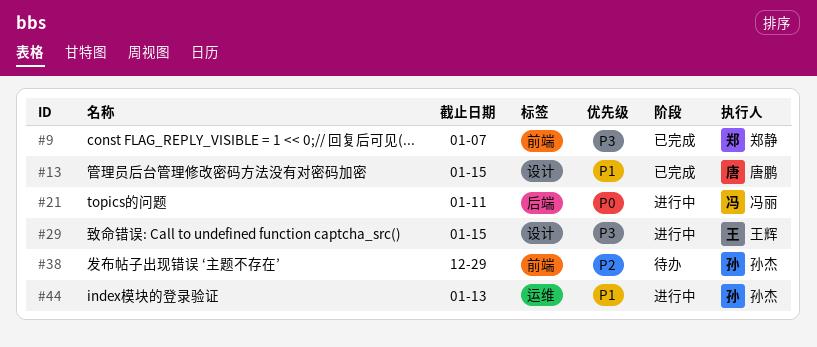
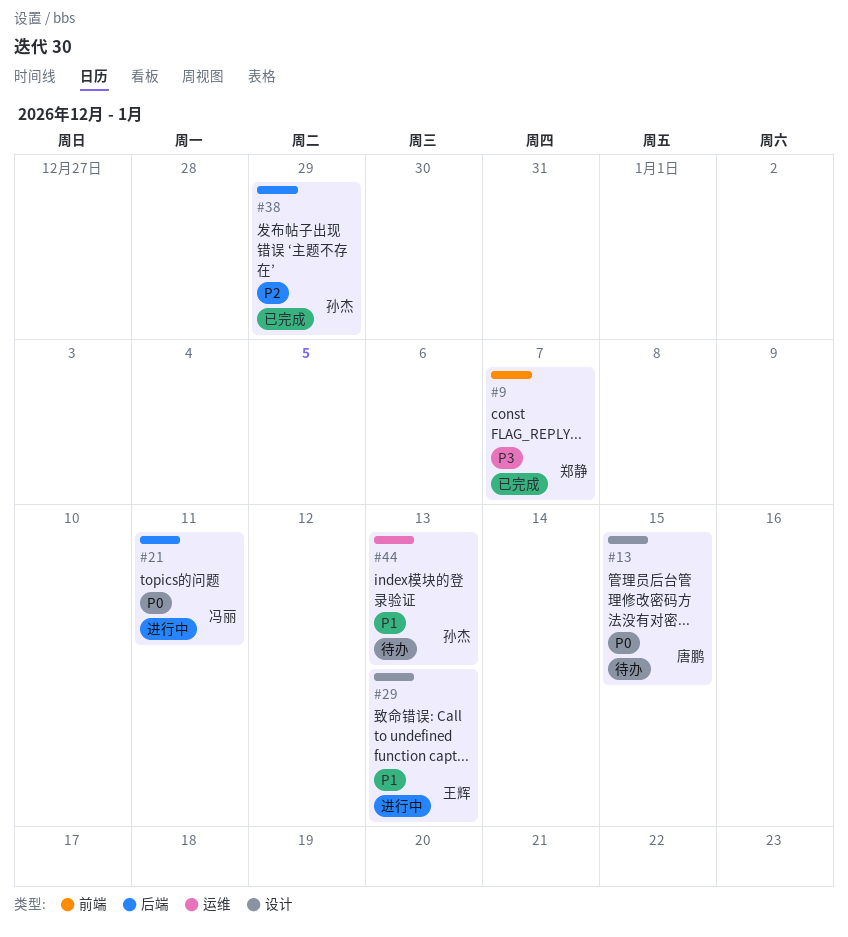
#13, status: 已完成 -> 待办
#13, priority: P1 -> P0
#29, priority: P3 -> P1
#29, due: Jan 15 -> Jan 13
#38, status: 待办 -> 已完成
#38, label: 前端 -> 后端
#44, status: 进行中 -> 待办

